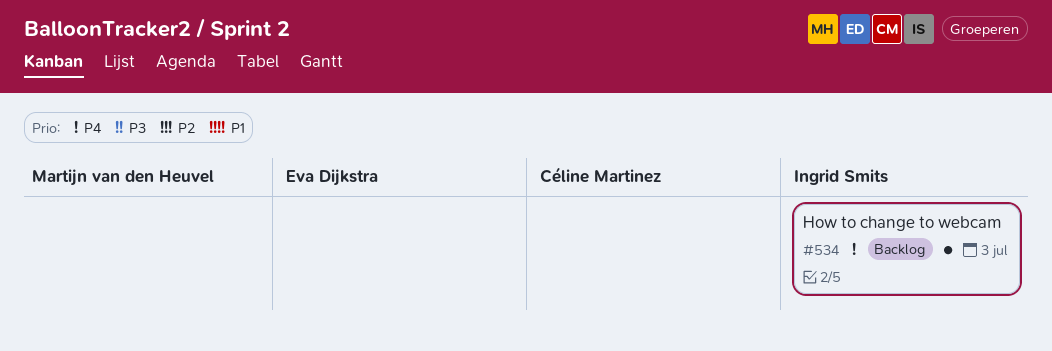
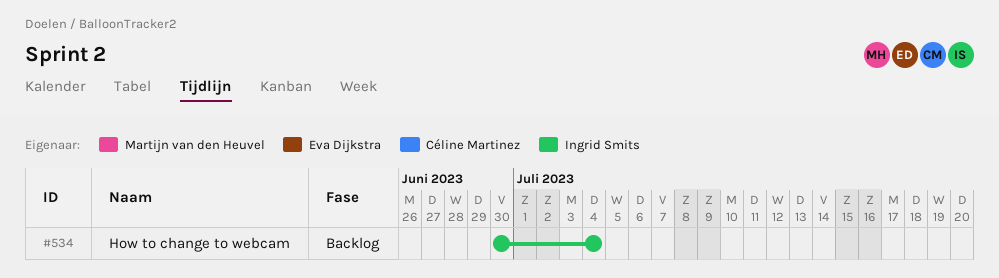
#534, due: Jul 3 -> Jul 4

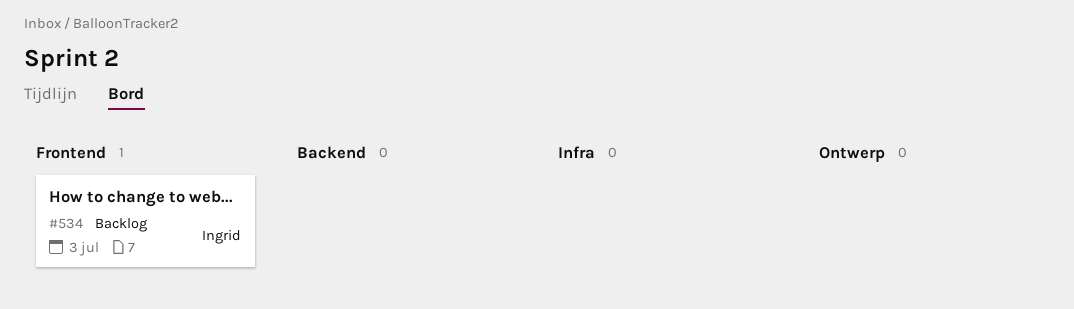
#534, due: Jul 4 -> Jul 3

